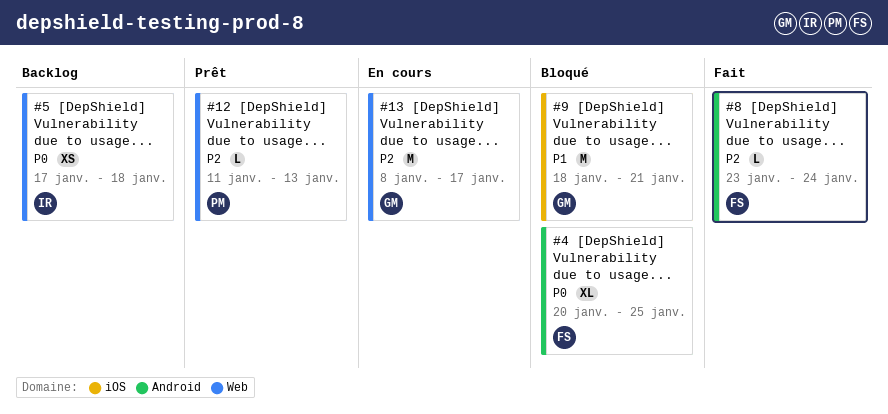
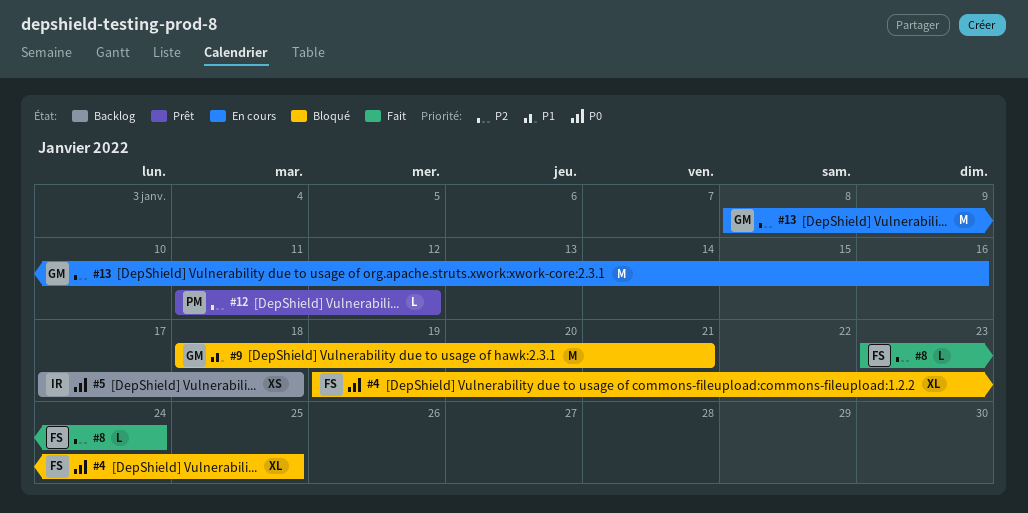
#4, start: Jan 20 -> Jan 19
#12, due: Jan 13 -> Jan 12
#13, due: Jan 17 -> Jan 16

